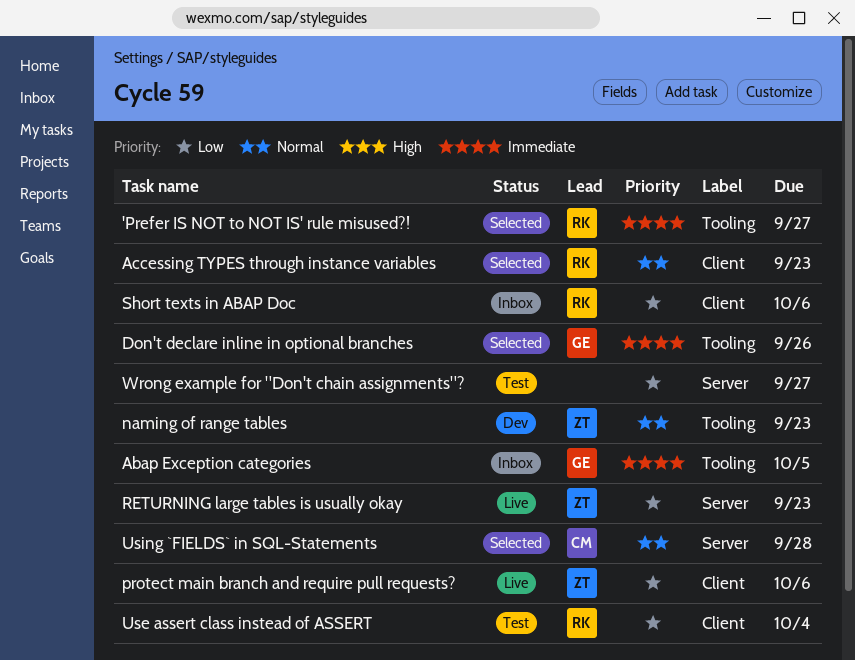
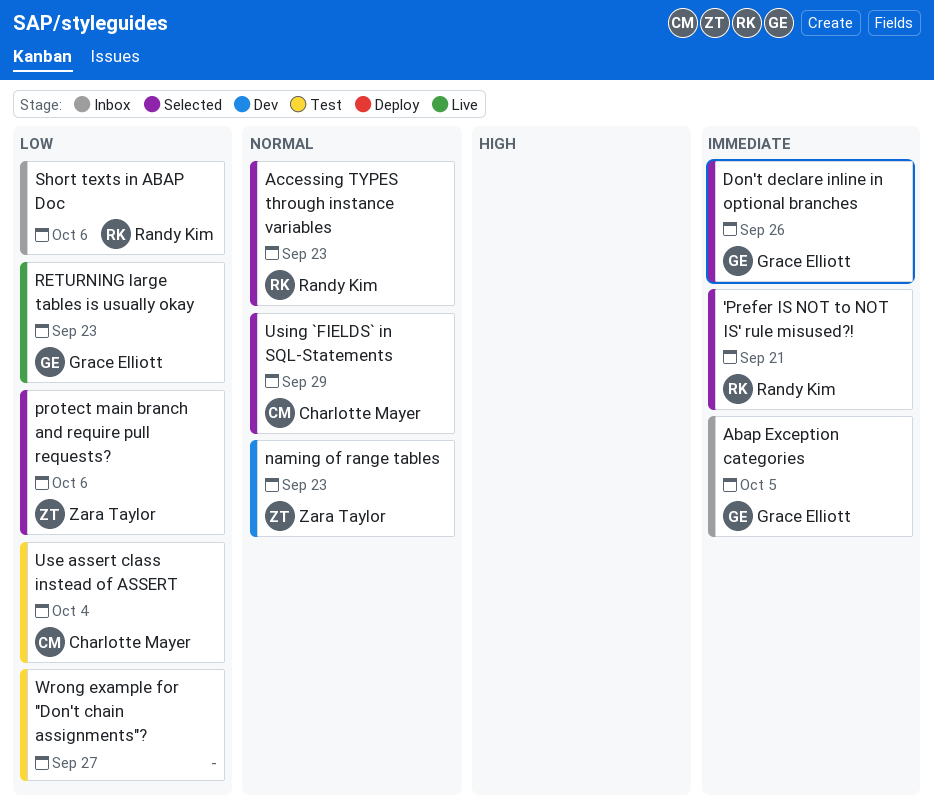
'Prefer IS NOT to NOT IS' rule misused?!, due: Sep 27 -> Sep 21
protect main branch and require pull requests?, status: Live -> Selected
RETURNING large tables is usually okay, owner: Zara Taylor -> Grace Elliott
Use assert class instead of ASSERT, owner: Randy Kim -> Charlotte Mayer
Using `FIELDS` in SQL-Statements, due: Sep 28 -> Sep 29

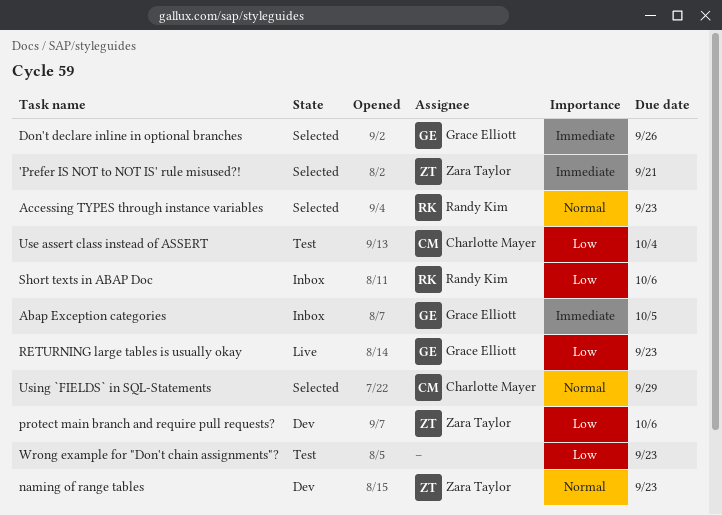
'Prefer IS NOT to NOT IS' rule misused?!, owner: Randy Kim -> Zara Taylor
protect main branch and require pull requests?, status: Selected -> Dev
Wrong example for "Don't chain assignments"?, due: Sep 27 -> Sep 23

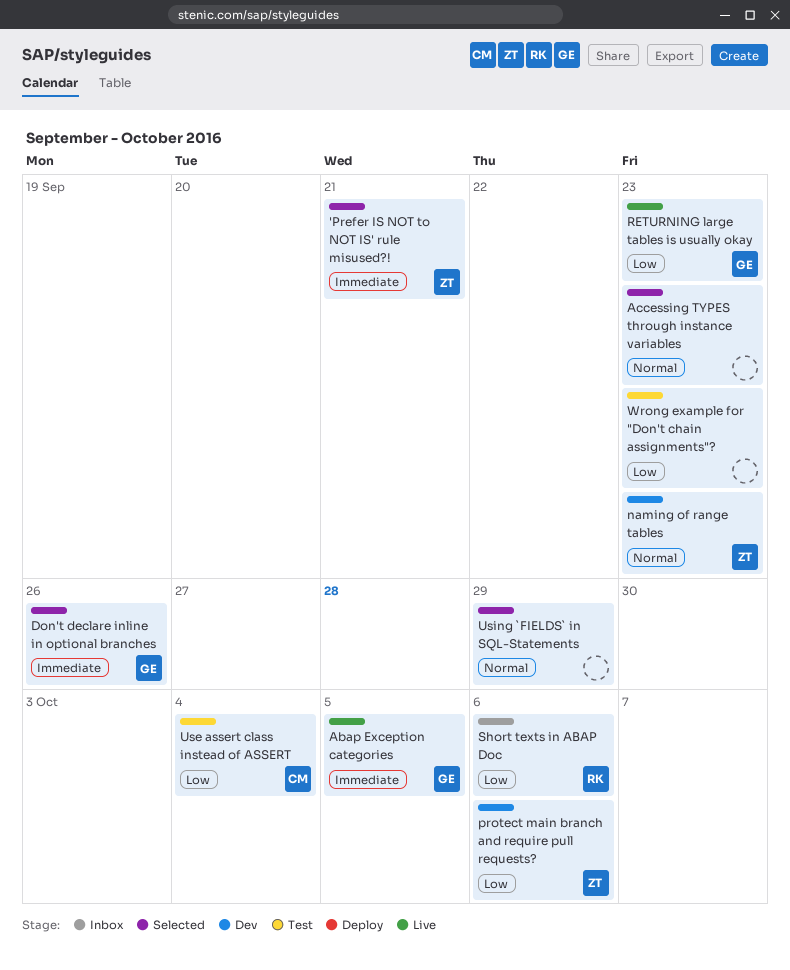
Abap Exception categories, status: Inbox -> Live
Accessing TYPES through instance variables, owner: Randy Kim -> none
Using `FIELDS` in SQL-Statements, owner: Charlotte Mayer -> none

